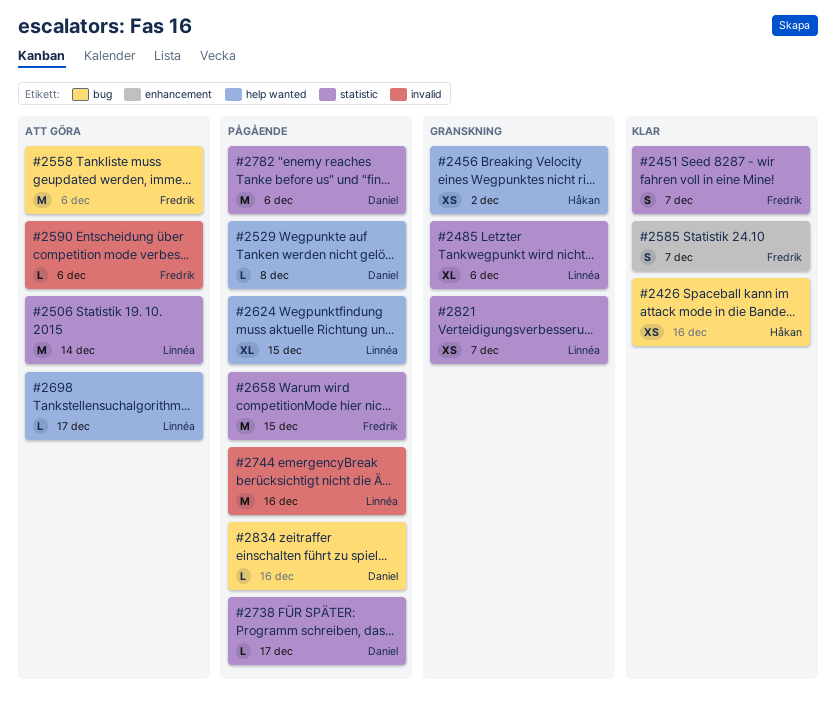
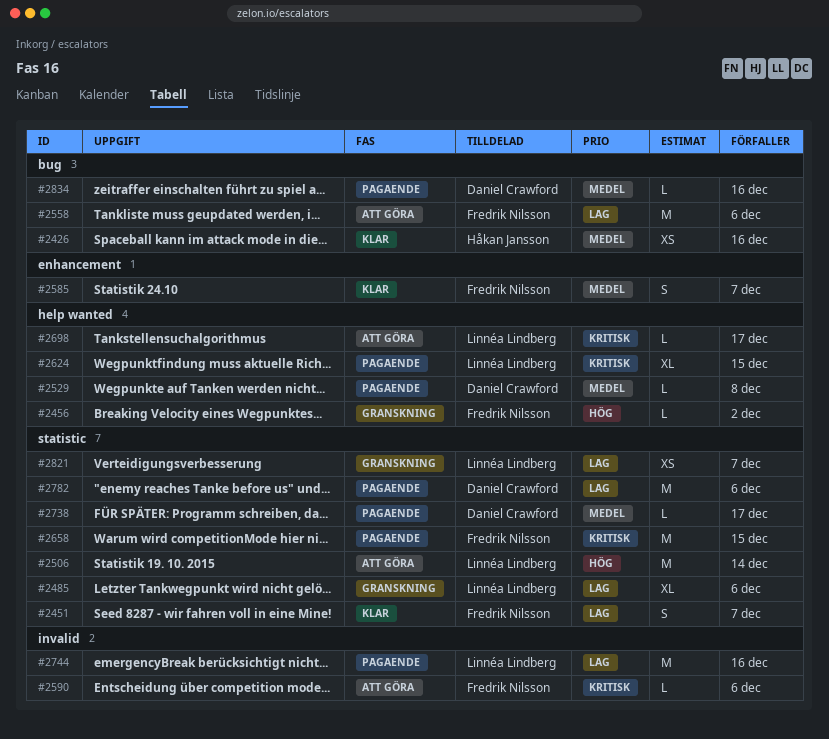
#2456, owner: Håkan Jansson -> Fredrik Nilsson
#2456, estimate: XS -> L

